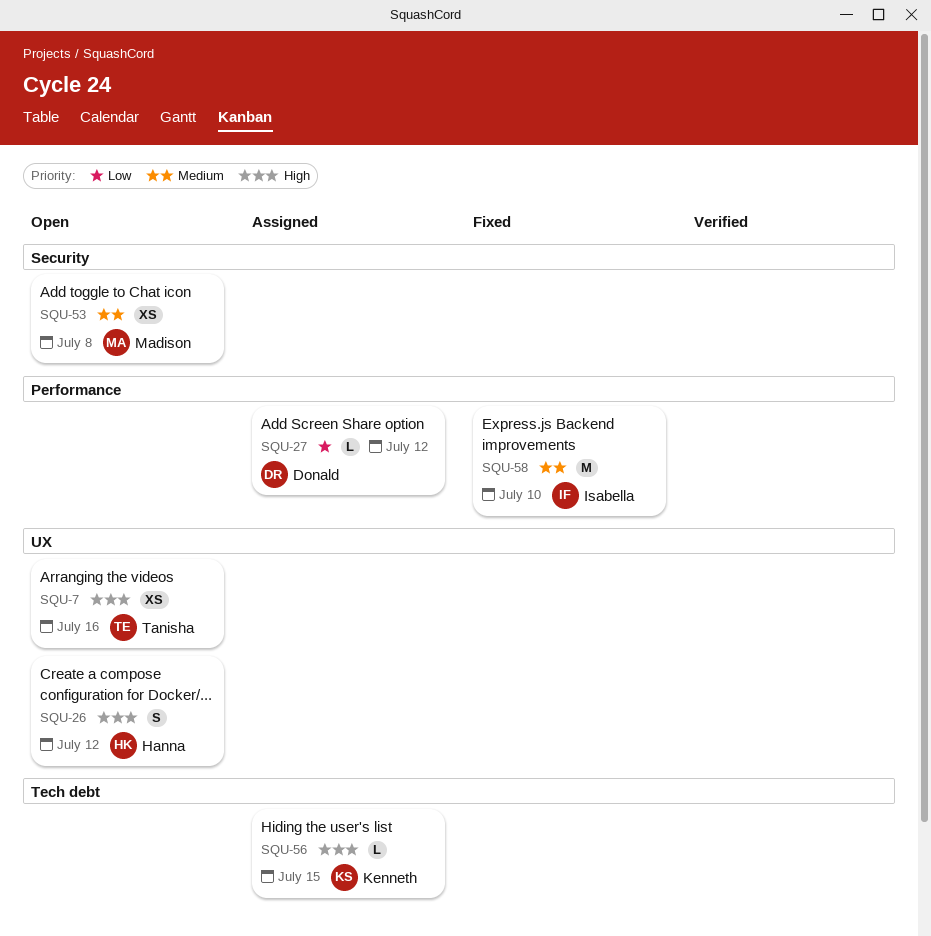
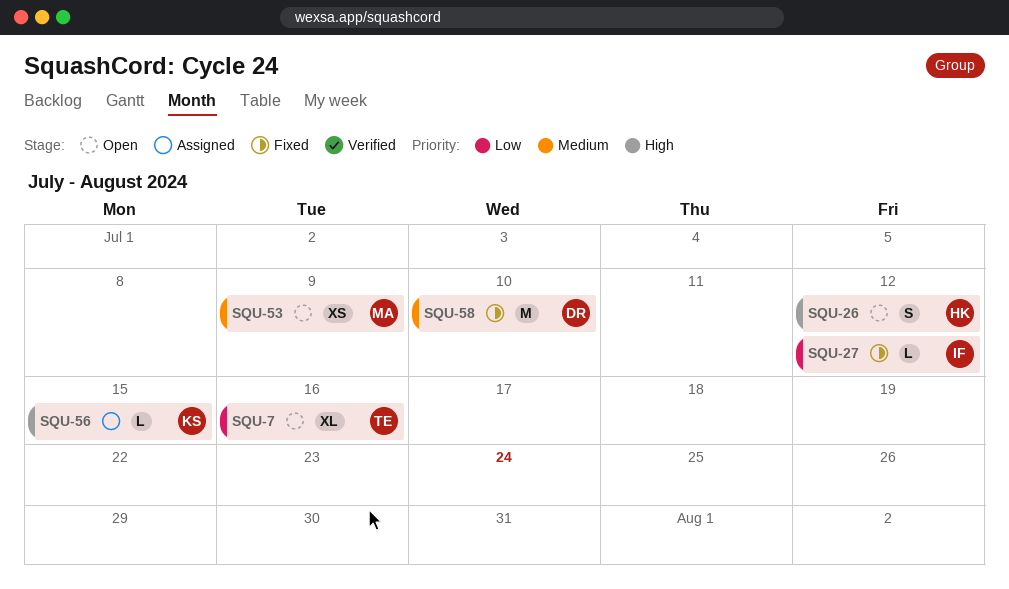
SQU-7, priority: High -> Low
SQU-7, estimate: XS -> XL
SQU-27, status: Assigned -> Fixed
SQU-27, owner: Donald -> Isabella
SQU-53, due: Jul 8 -> Jul 9
SQU-58, owner: Isabella -> Donald

